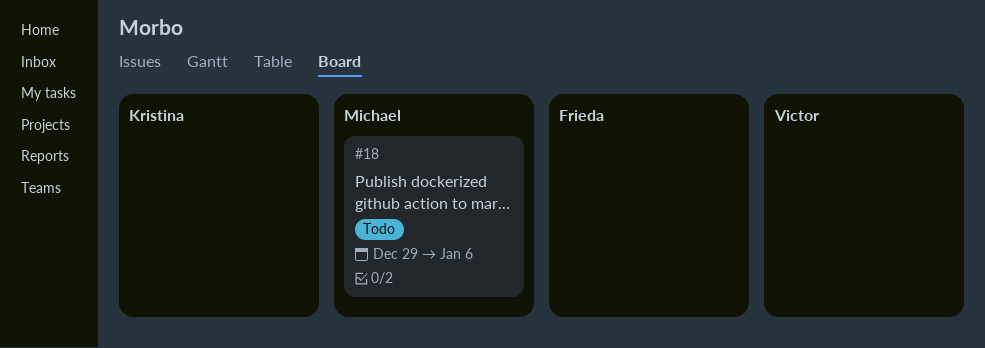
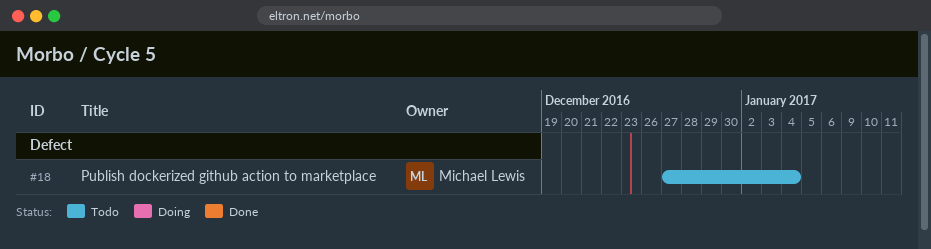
#18, start: Dec 29 -> Dec 27
#18, due: Jan 6 -> Jan 4

